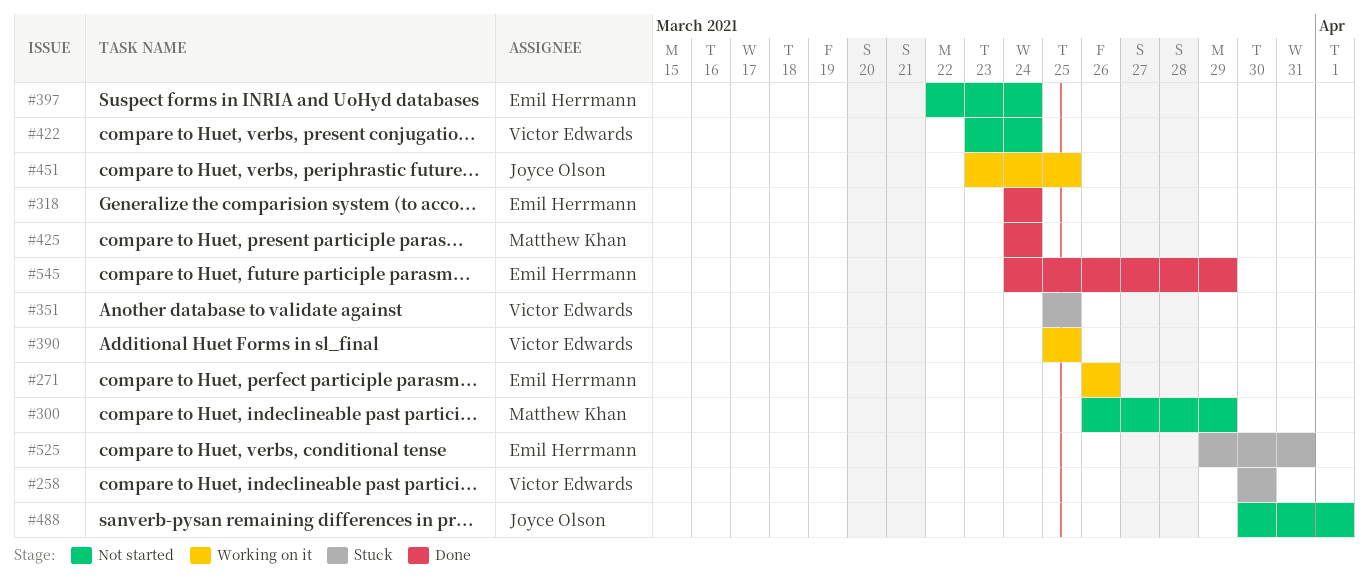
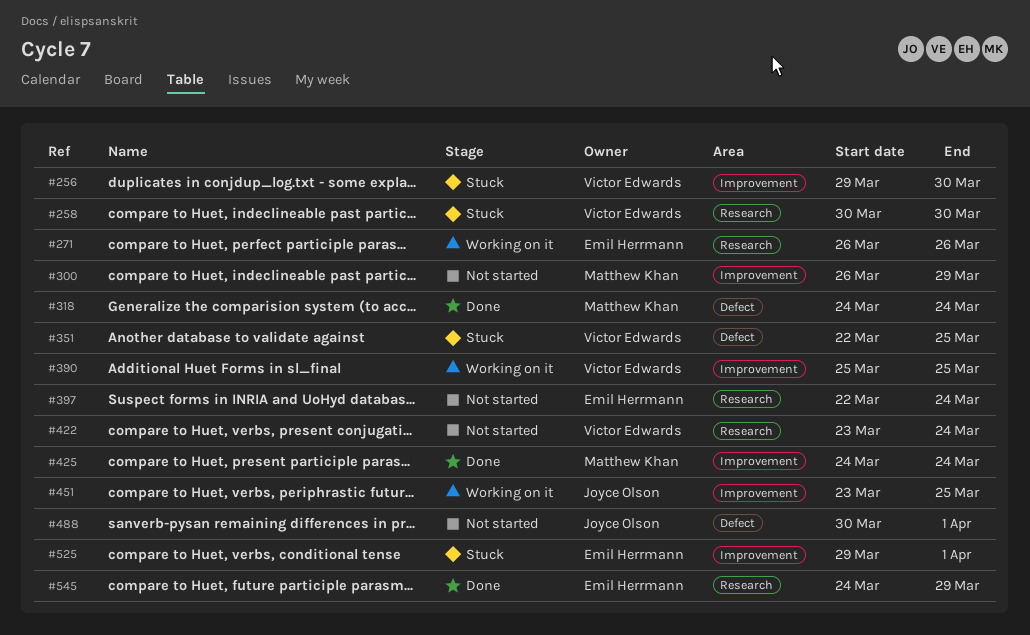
#256: none -> present
#318, owner: Emil Herrmann -> Matthew Khan
#351, start: Mar 25 -> Mar 22
#525, due: Mar 31 -> Apr 1

